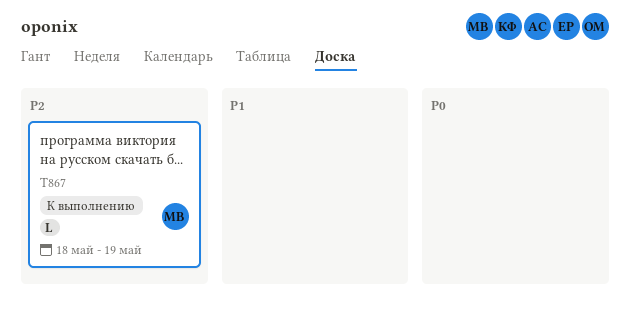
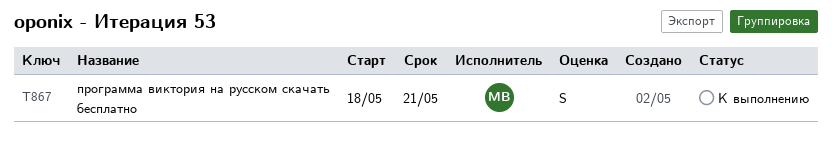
T867, estimate: L -> S
T867, due: May 19 -> May 21

